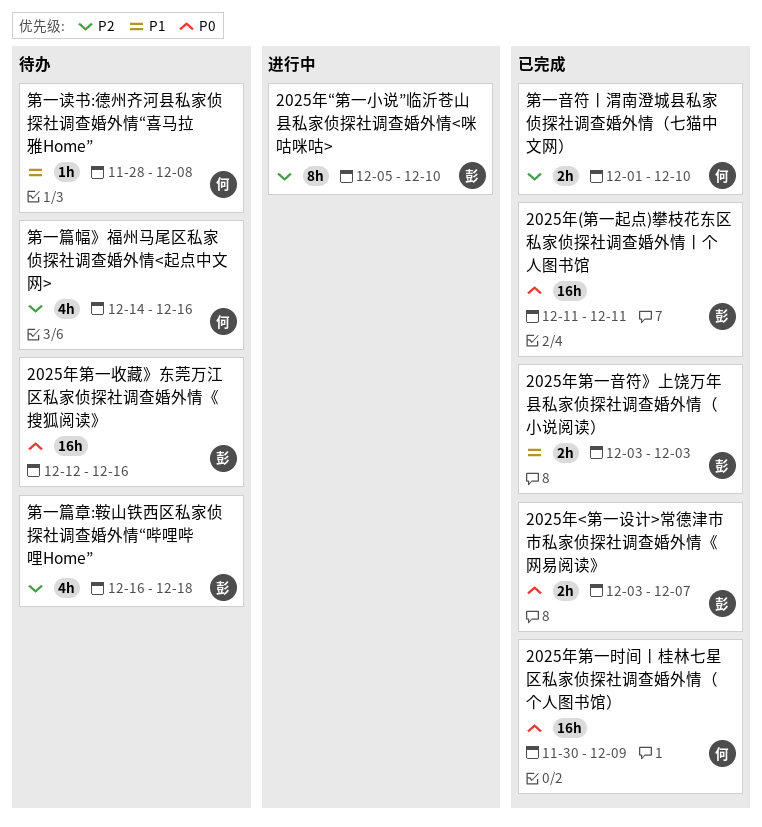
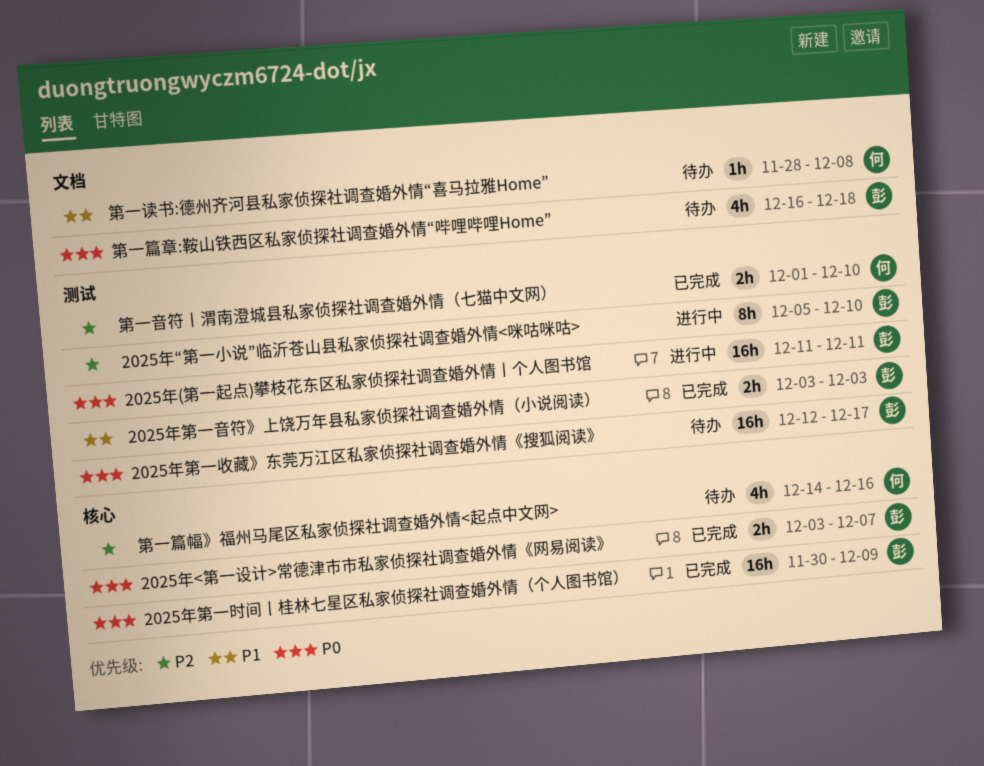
2025年(第一起点)攀枝花东区私家侦探社调查婚外情丨个人图书馆, status: 已完成 -> 进行中
2025年第一收藏》东莞万江区私家侦探社调查婚外情《搜狐阅读》, due: Dec 16 -> Dec 17
2025年第一时间丨桂林七星区私家侦探社调查婚外情（个人图书馆）, owner: 何 -> 彭
第一篇章:鞍山铁西区私家侦探社调查婚外情“哔哩哔哩Home”, priority: P2 -> P0

